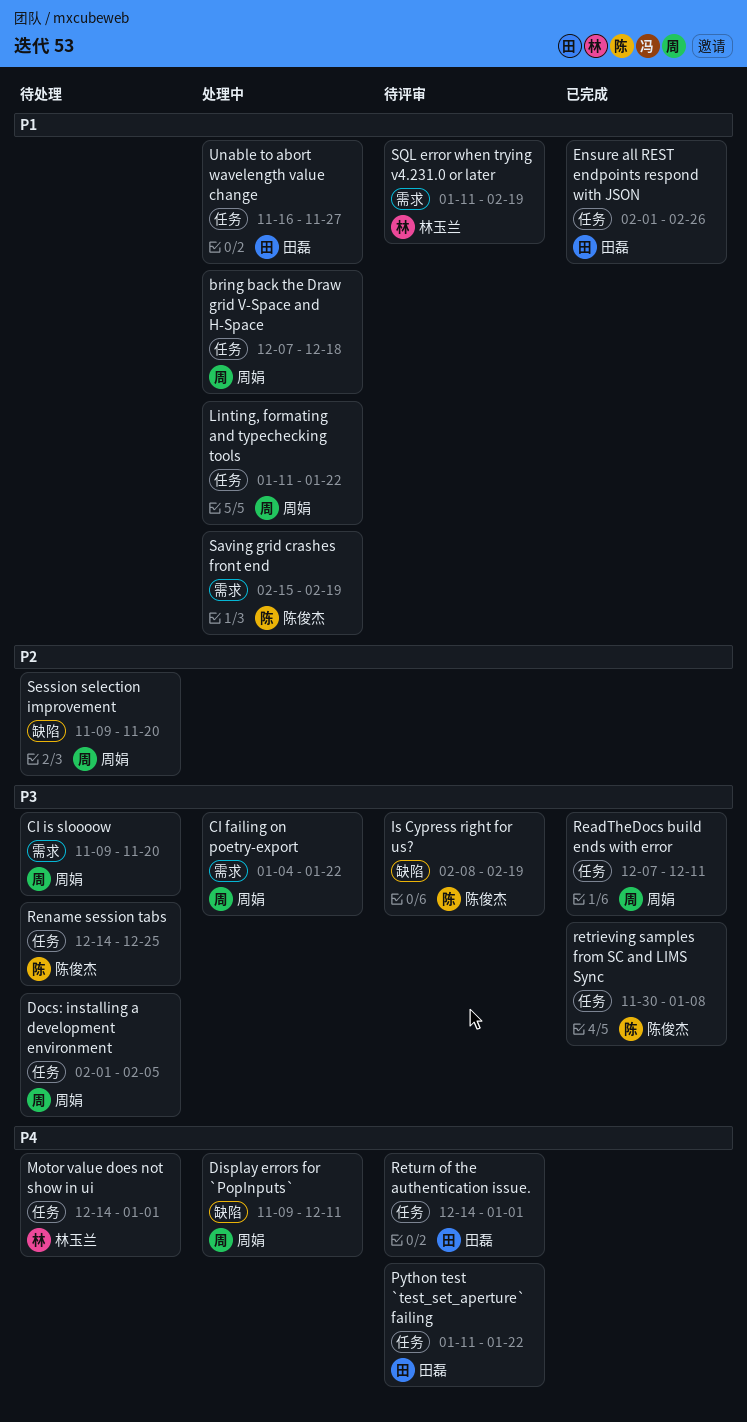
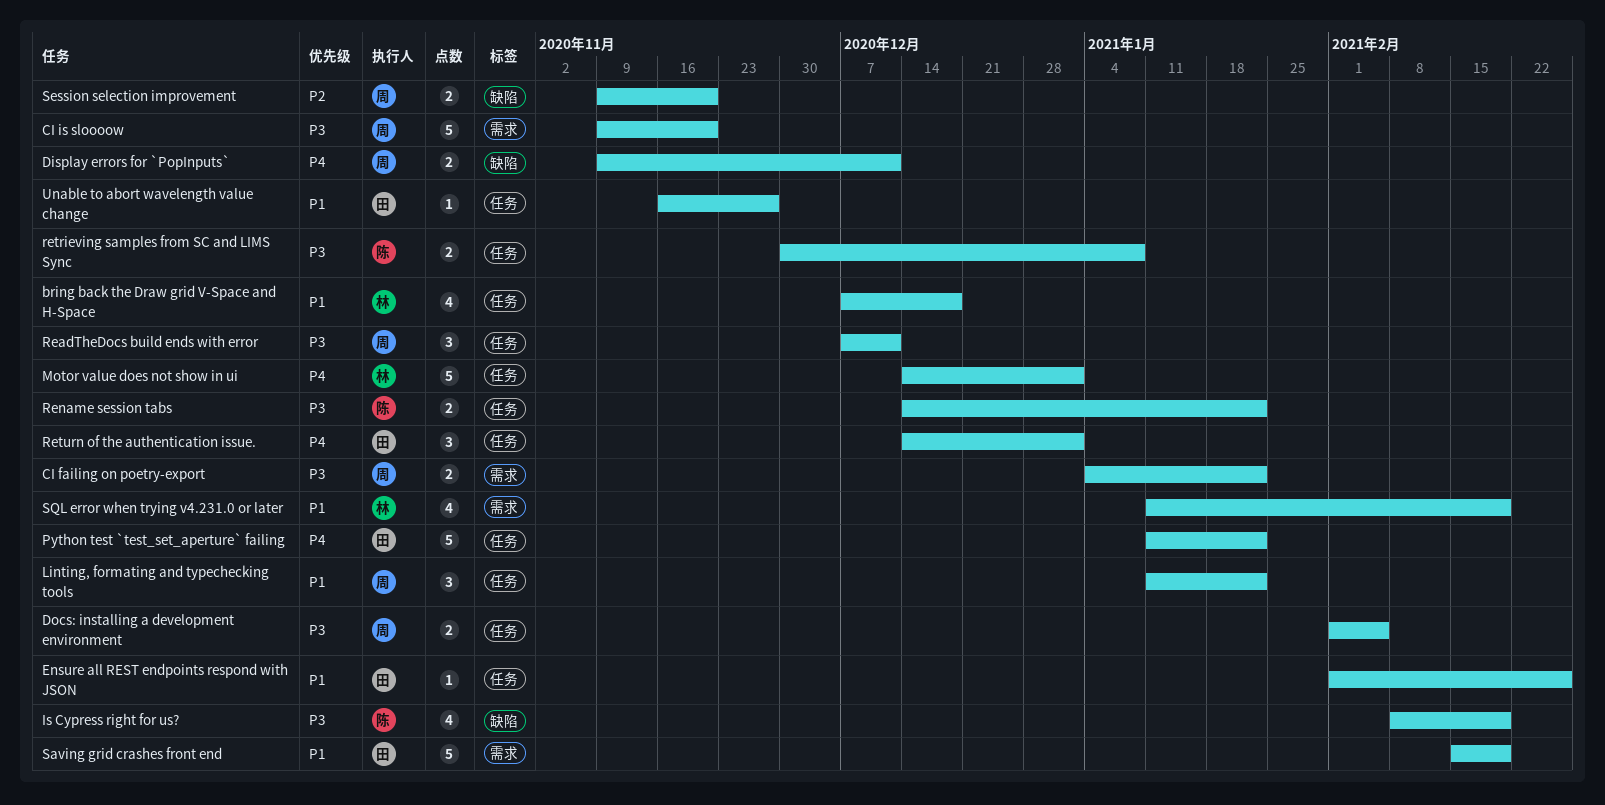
bring back the Draw grid V-Space and H-Space, owner: 周娟 -> 林玉兰
Rename session tabs, due: Dec 25 -> Jan 22
Saving grid crashes front end, owner: 陈俊杰 -> 田磊

